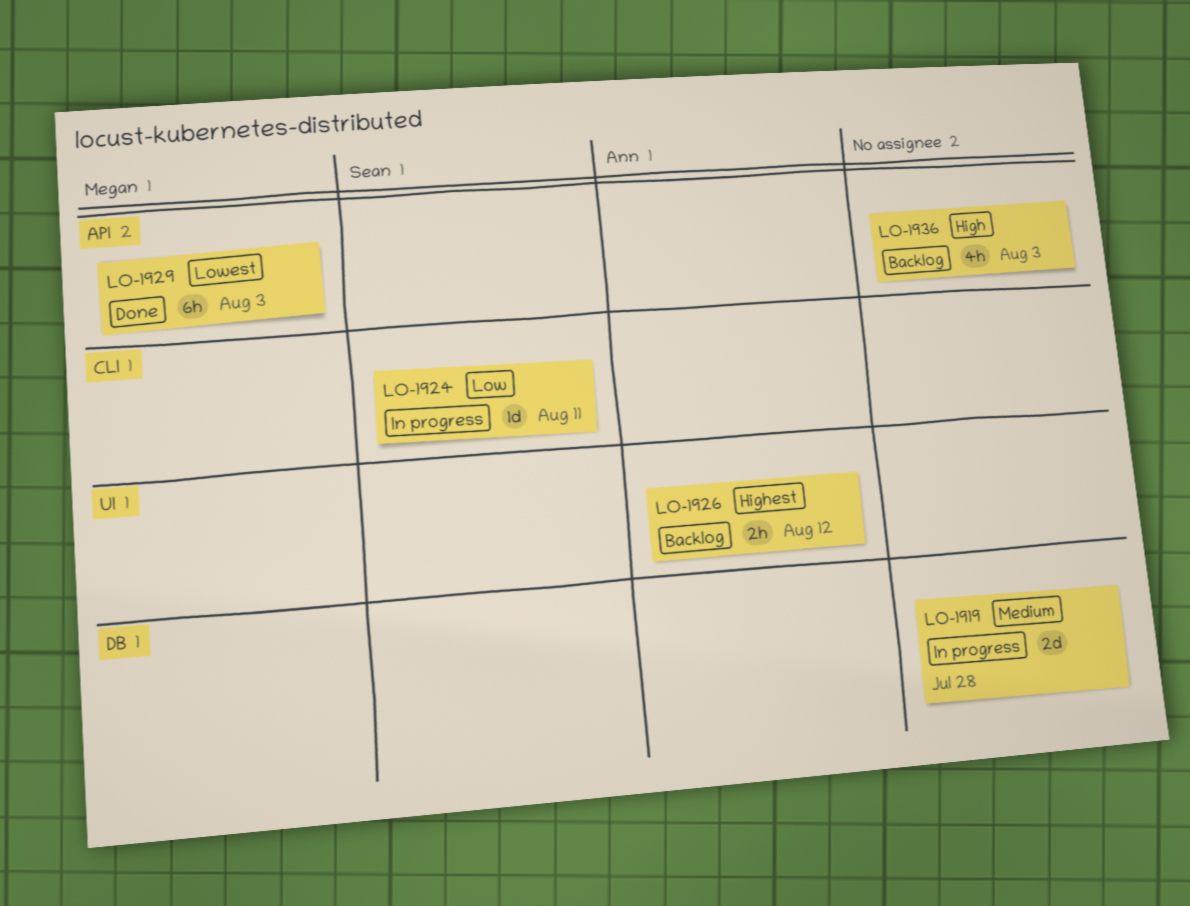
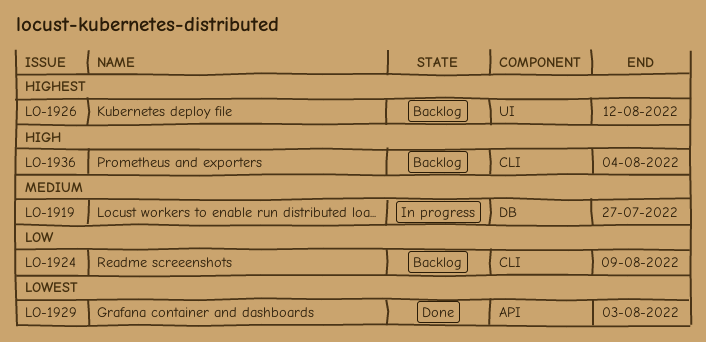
LO-1919, due: Jul 28 -> Jul 27
LO-1924, status: In progress -> Backlog
LO-1924, due: Aug 11 -> Aug 9
LO-1936, label: API -> CLI
LO-1936, due: Aug 3 -> Aug 4

